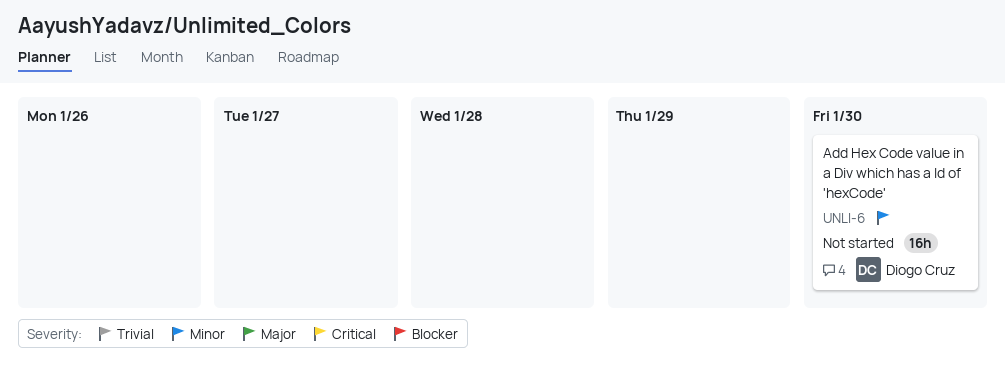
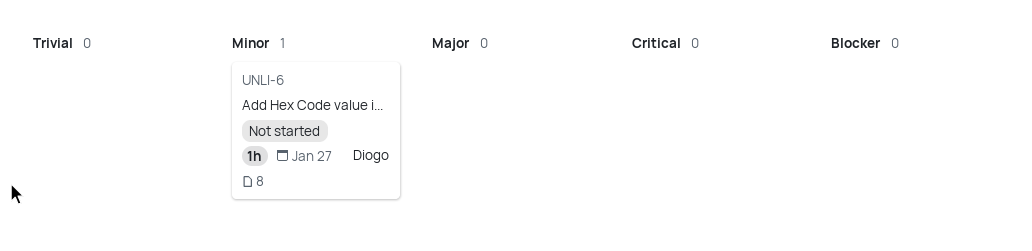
UNLI-6, estimate: 16h -> 1h
UNLI-6, due: Jan 30 -> Jan 27

